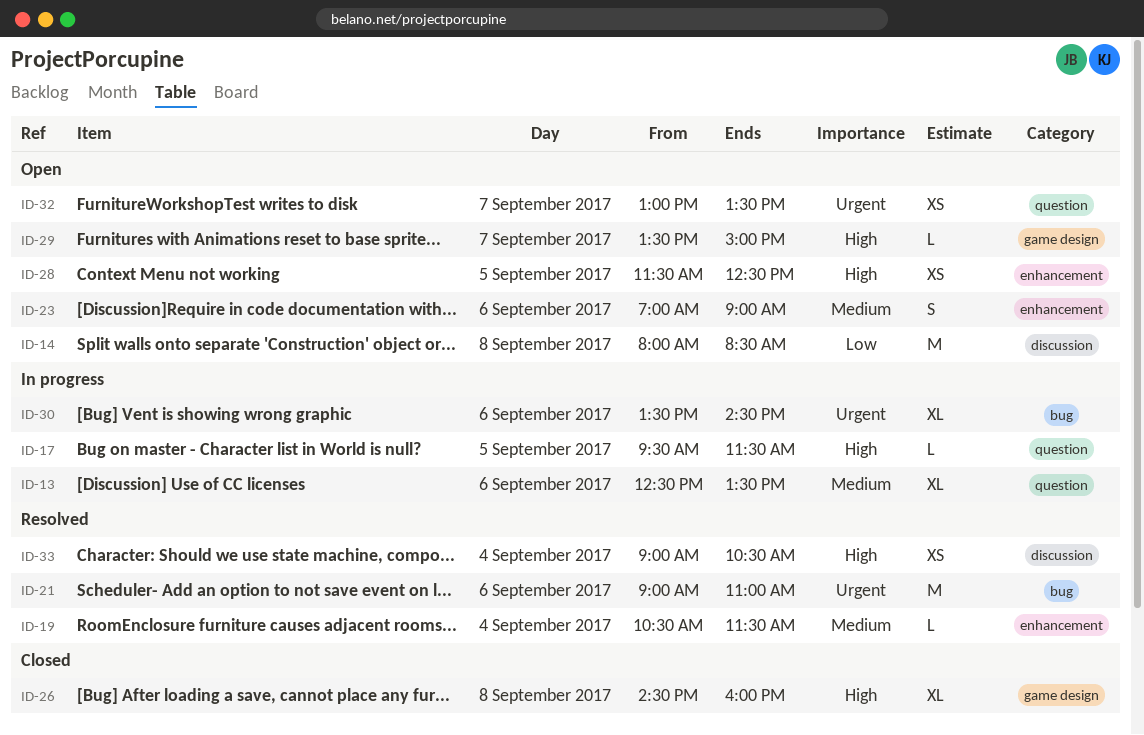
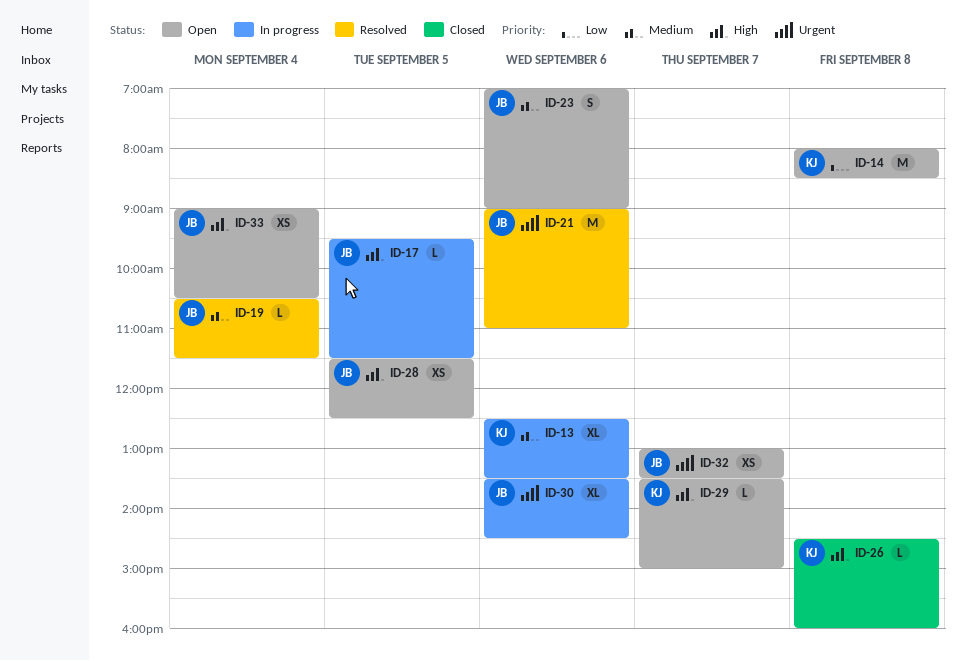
ID-26, estimate: XL -> L
ID-33, status: Resolved -> Open

